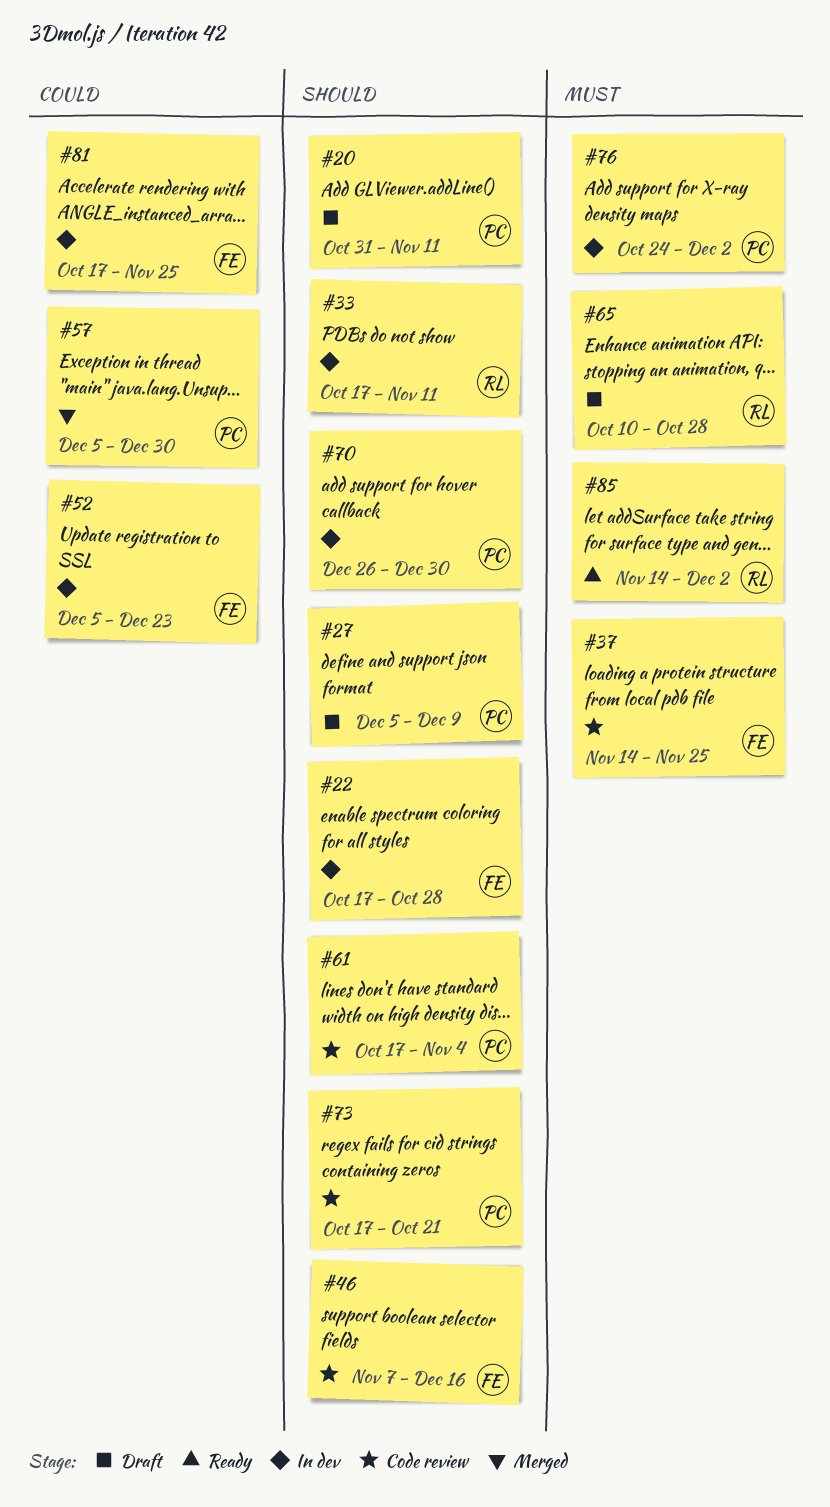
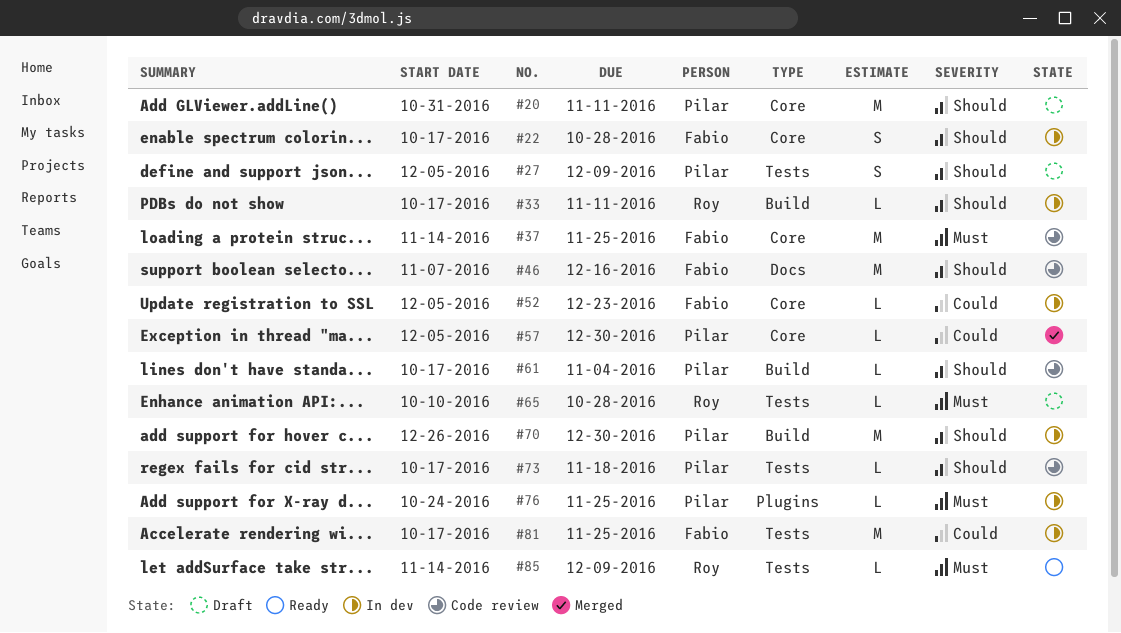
#73, due: Oct 21 -> Nov 18
#76, due: Dec 2 -> Nov 25
#85, due: Dec 2 -> Dec 9

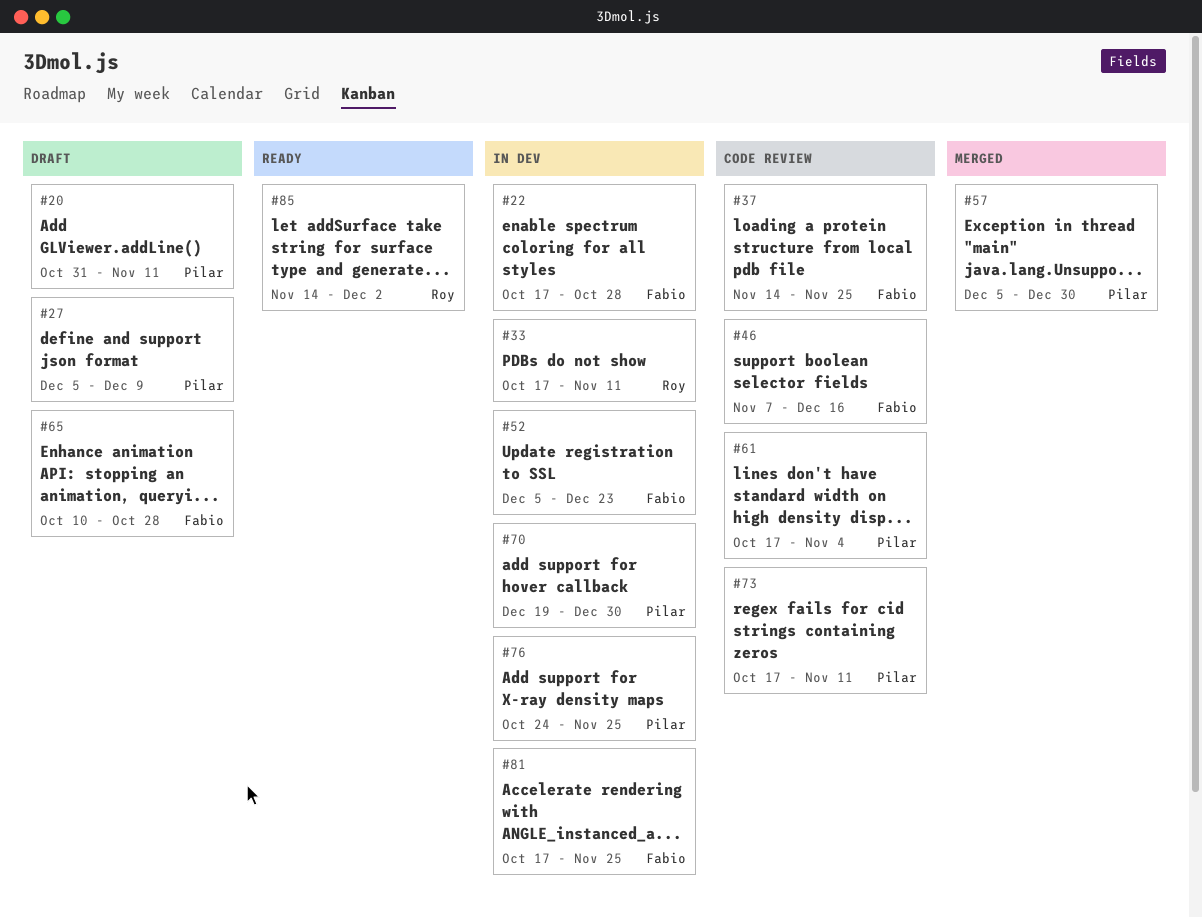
#65, owner: Roy -> Fabio
#70, start: Dec 26 -> Dec 19
#73, due: Nov 18 -> Nov 11
#85, due: Dec 9 -> Dec 2

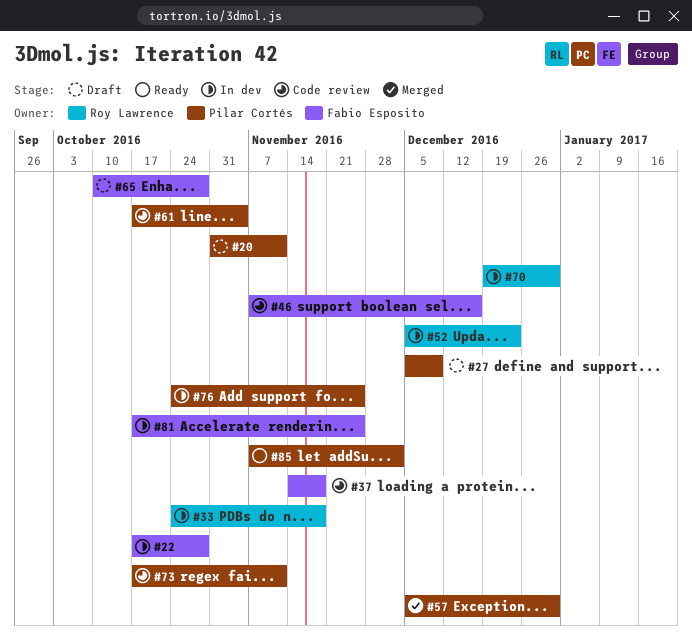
#33, start: Oct 17 -> Oct 24
#33, due: Nov 11 -> Nov 18
#37, due: Nov 25 -> Nov 18
#52, owner: Fabio Esposito -> Roy Lawrence
#70, owner: Pilar Cortés -> Roy Lawrence
#85, owner: Roy Lawrence -> Pilar Cortés
#85, start: Nov 14 -> Nov 7

